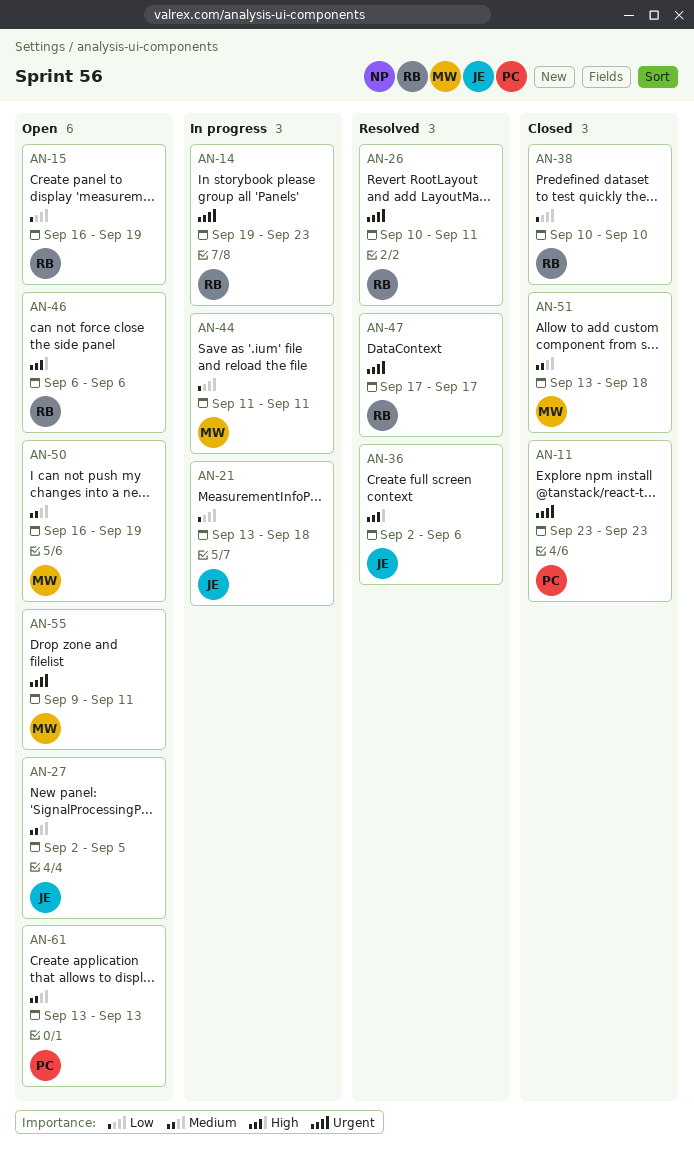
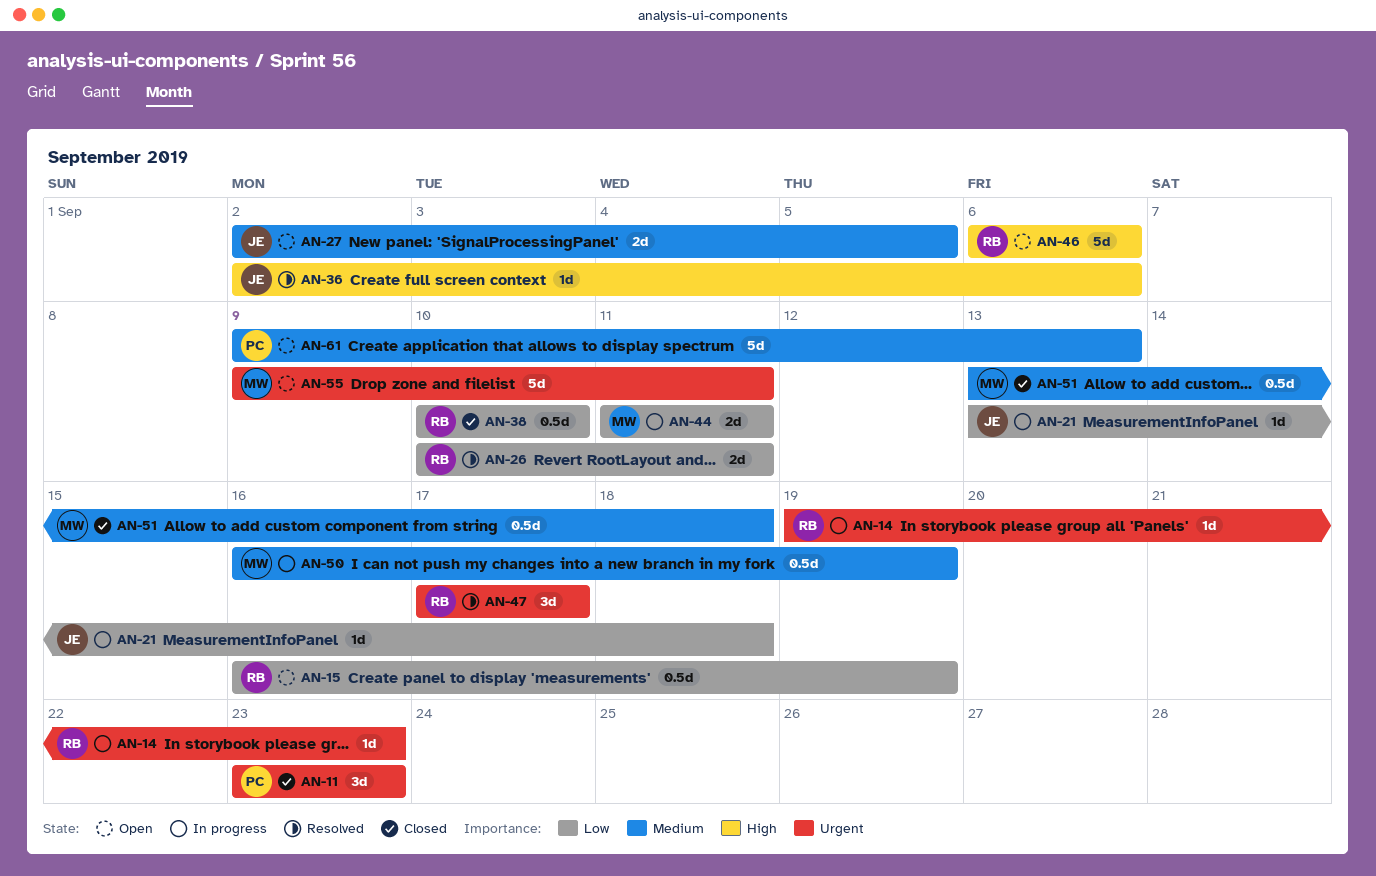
AN-26, priority: Urgent -> Low
AN-50, status: Open -> In progress
AN-61, start: Sep 13 -> Sep 9

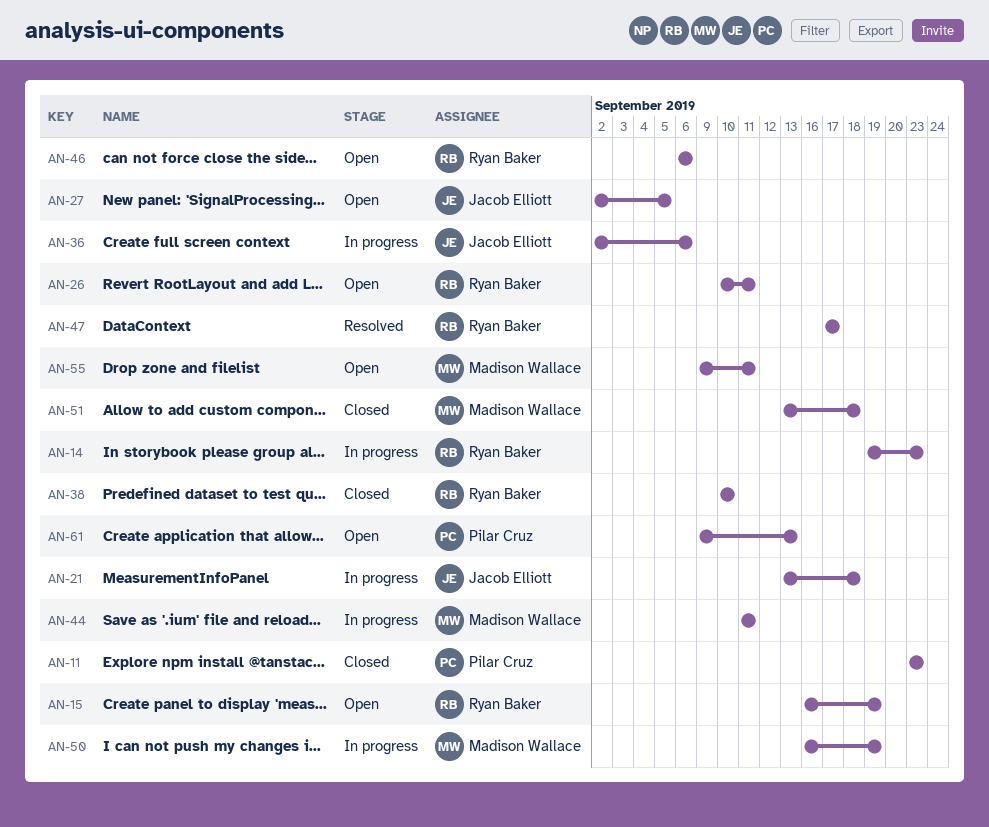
AN-26, status: Resolved -> Open
AN-36, status: Resolved -> In progress

